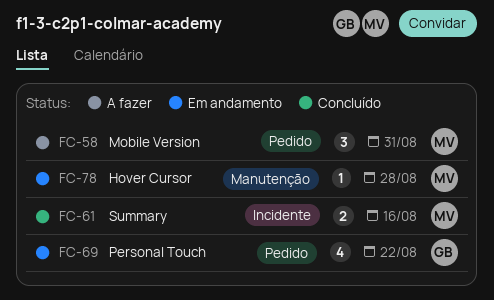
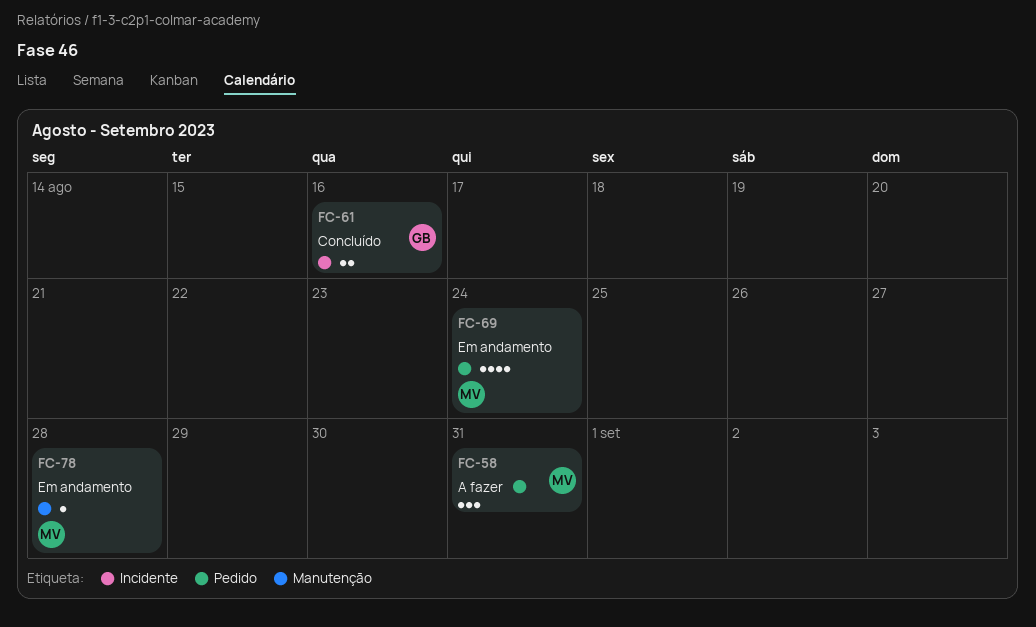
FC-61, owner: MV -> GB
FC-69, owner: GB -> MV
FC-69, due: Aug 22 -> Aug 24

